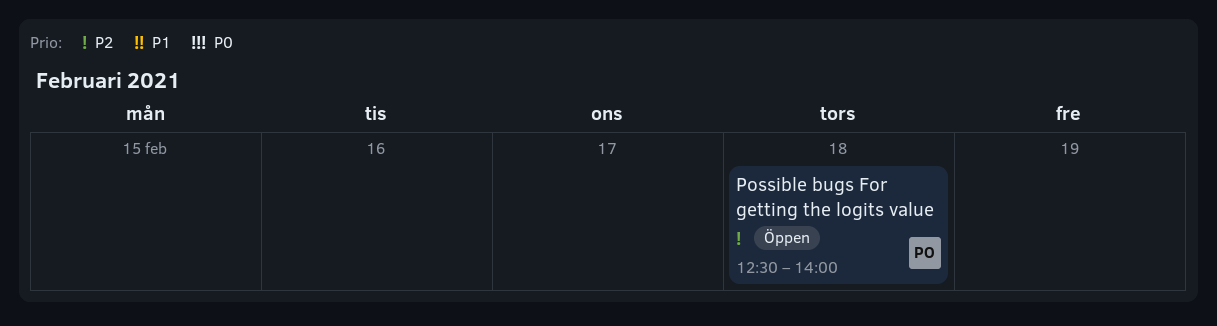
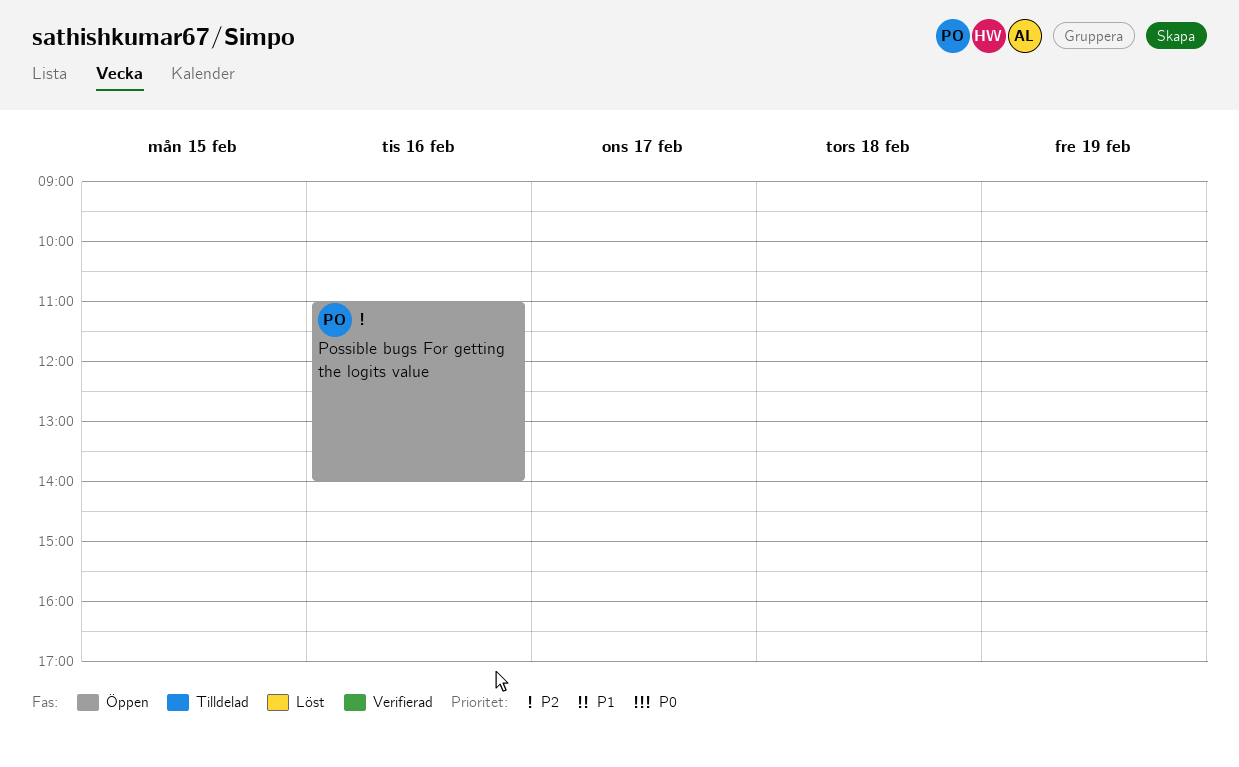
Possible bugs For getting the logits value, day: Feb 18 -> Feb 16
Possible bugs For getting the logits value, begins: 12:30 -> 11:00

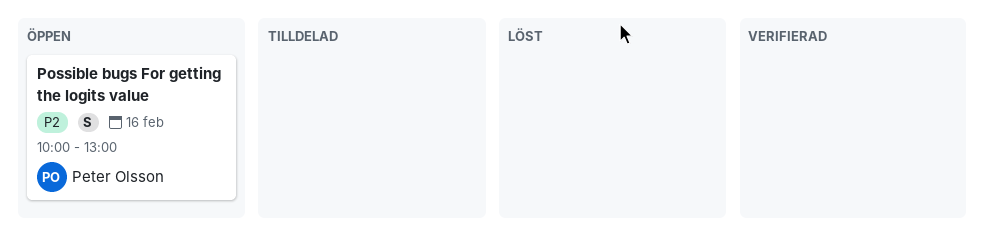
Possible bugs For getting the logits value, begins: 11:00 -> 10:00
Possible bugs For getting the logits value, ends: 14:00 -> 13:00

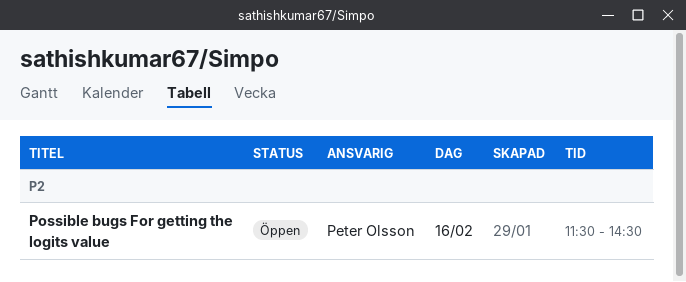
Possible bugs For getting the logits value, begins: 10:00 -> 11:30
Possible bugs For getting the logits value, ends: 13:00 -> 14:30

